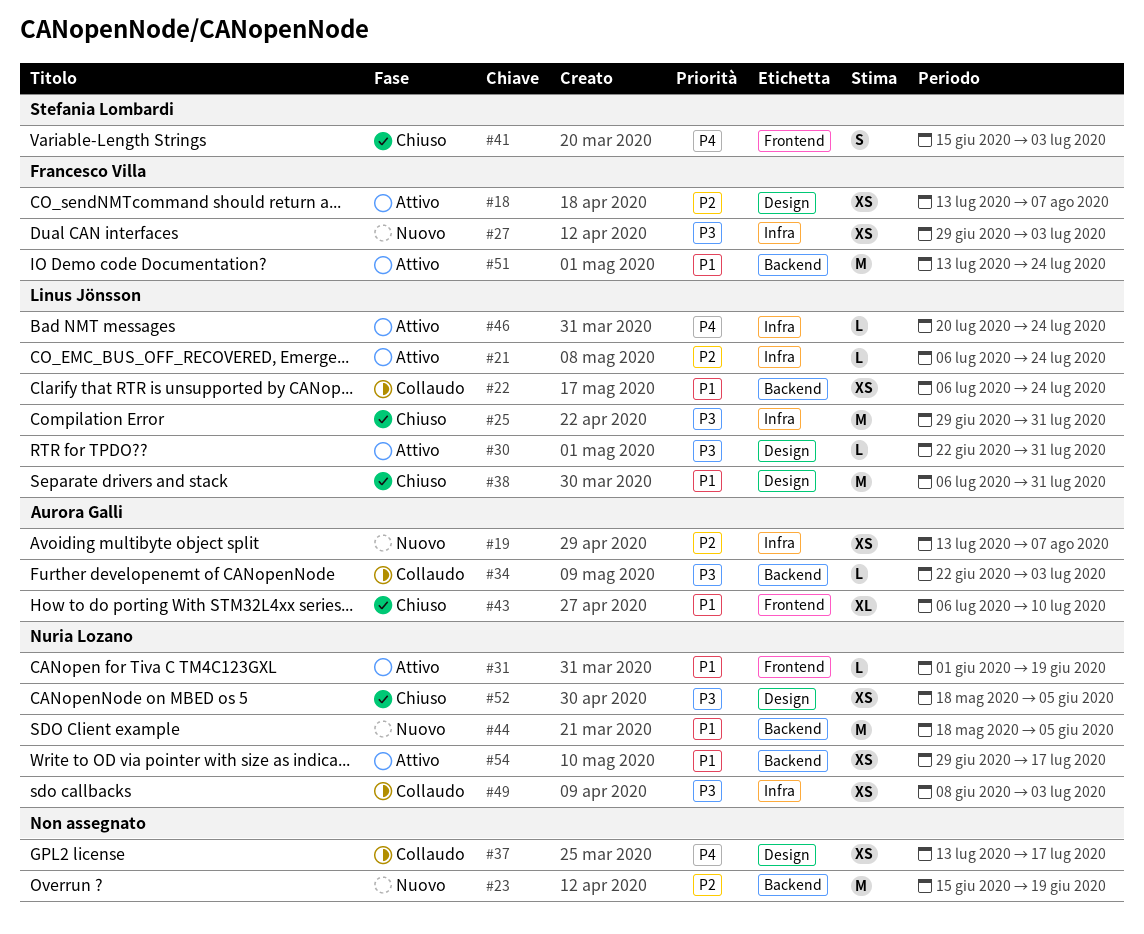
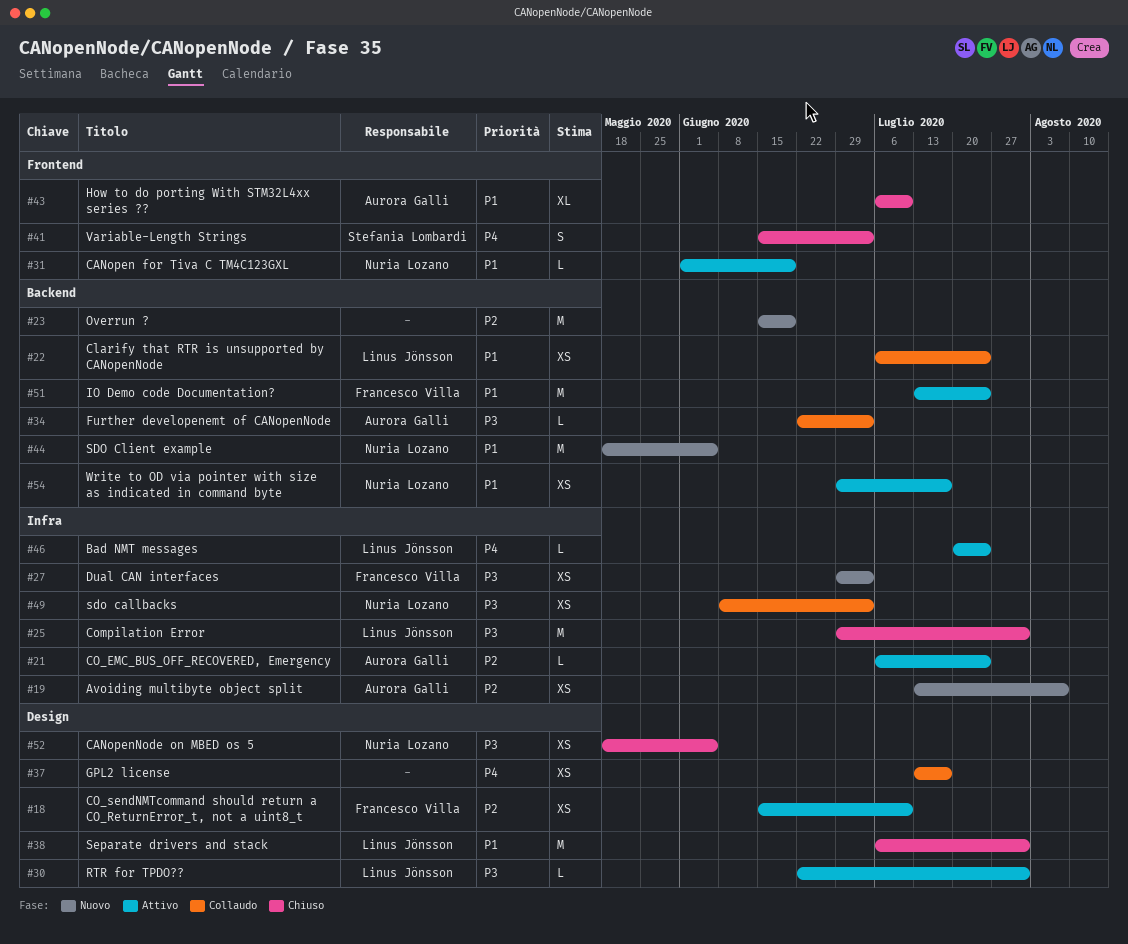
#18, start: Jul 13 -> Jun 15
#18, due: Aug 7 -> Jul 10
#21, owner: Linus Jönsson -> Aurora Galli

